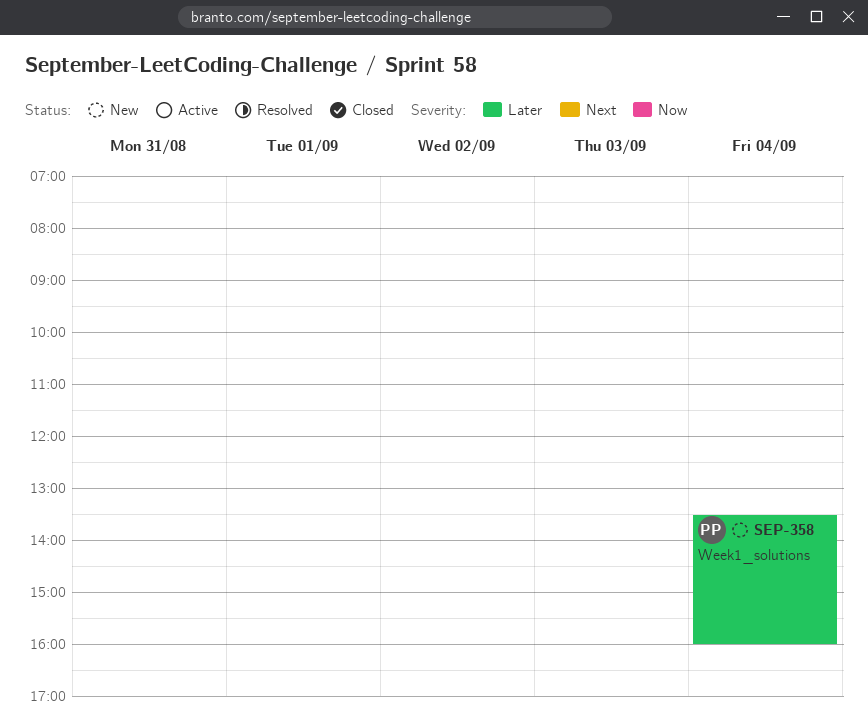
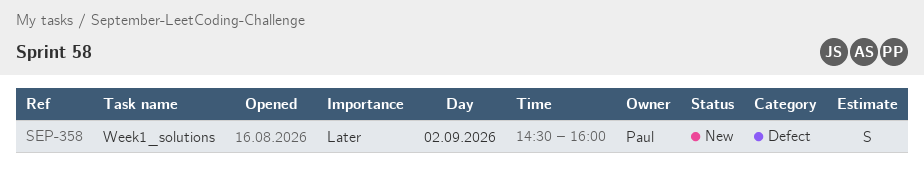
SEP-358, day: Sep 4 -> Sep 2
SEP-358, begins: 13:30 -> 14:30

